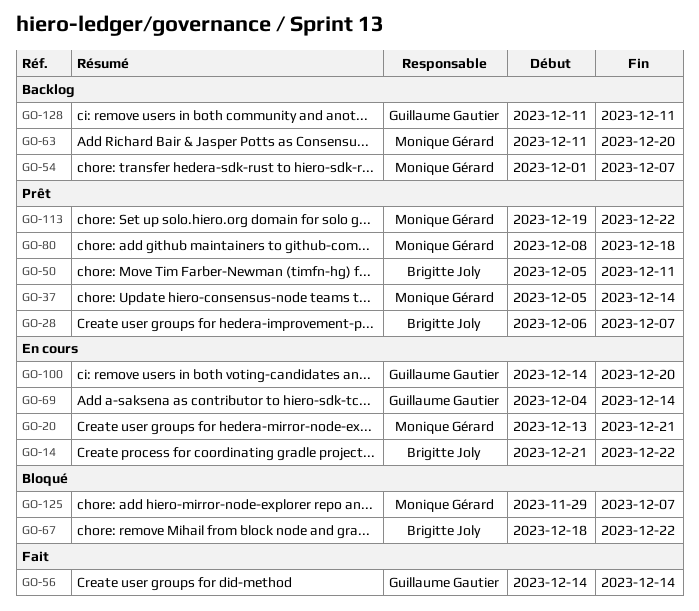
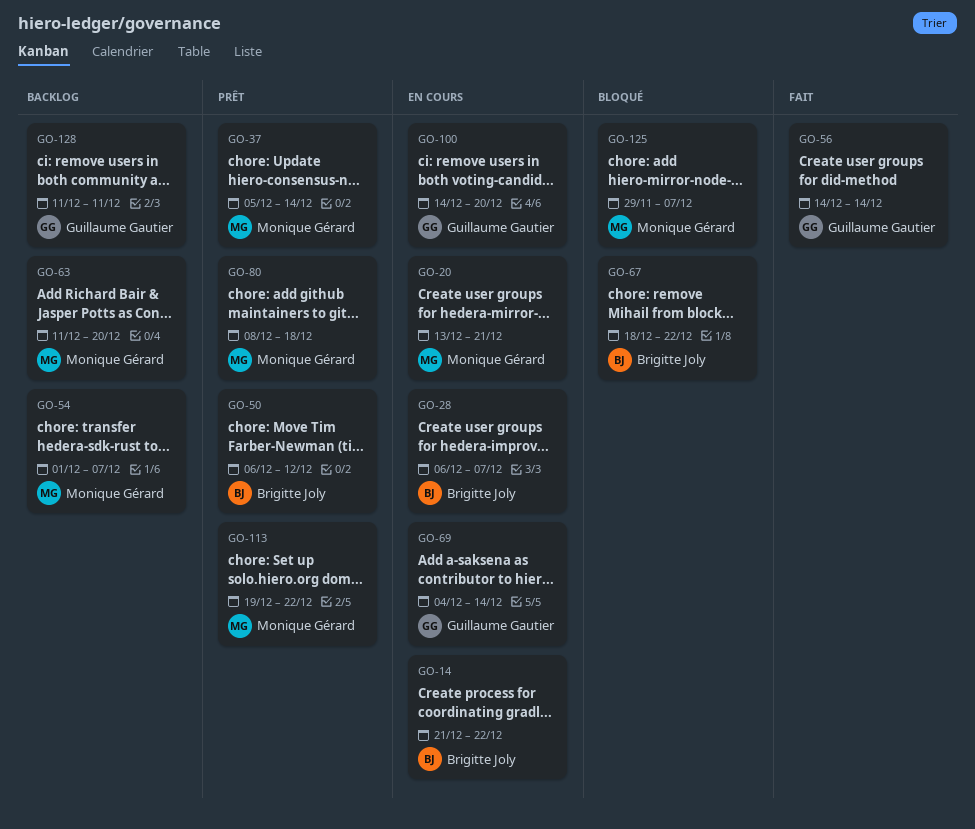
GO-28, status: Prêt -> En cours
GO-50, start: Dec 5 -> Dec 6
GO-50, due: Dec 11 -> Dec 12

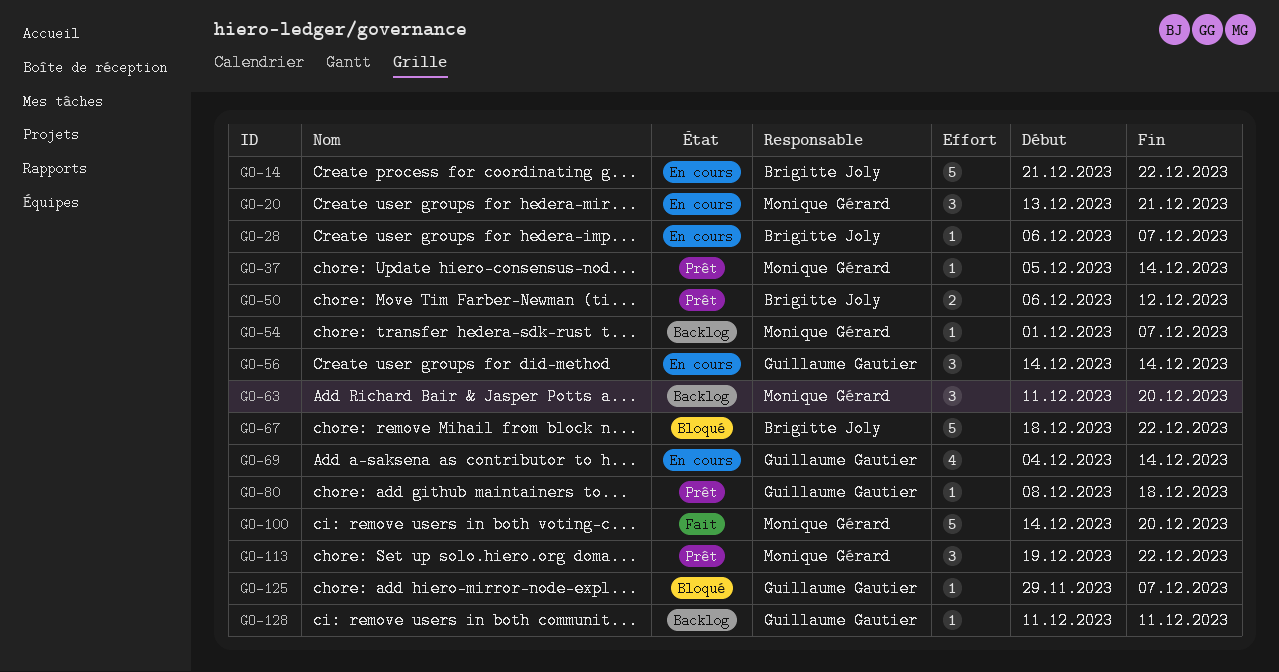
GO-56, status: Fait -> En cours
GO-80, owner: Monique Gérard -> Guillaume Gautier
GO-100, status: En cours -> Fait
GO-100, owner: Guillaume Gautier -> Monique Gérard
GO-125, owner: Monique Gérard -> Guillaume Gautier

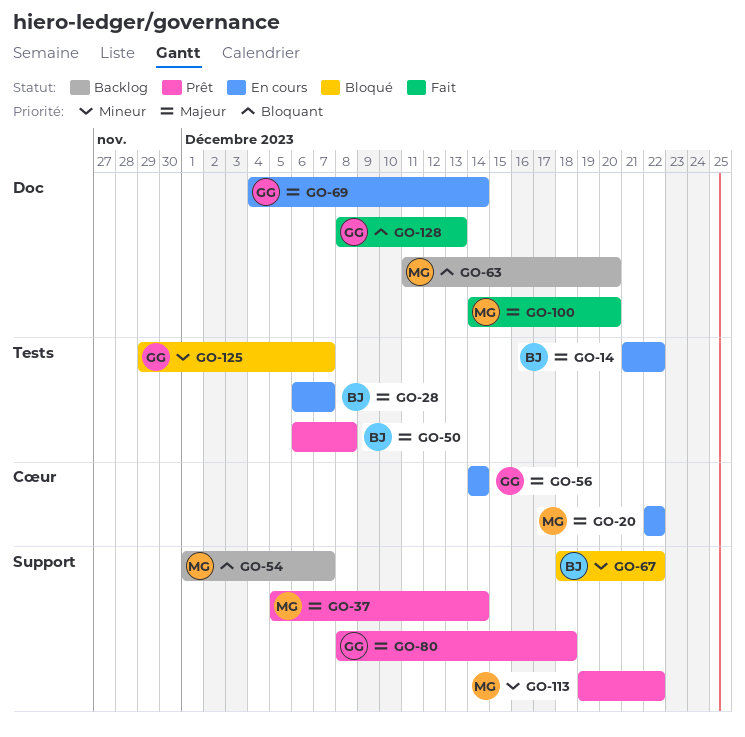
GO-20, start: Dec 13 -> Dec 22
GO-20, due: Dec 21 -> Dec 22
GO-50, due: Dec 12 -> Dec 8
GO-128, status: Backlog -> Fait
GO-128, start: Dec 11 -> Dec 8
GO-128, due: Dec 11 -> Dec 13

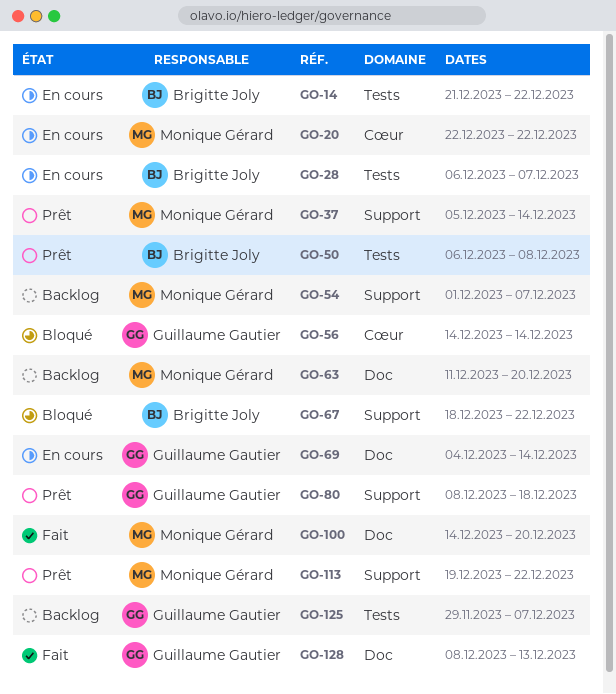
GO-56, status: En cours -> Bloqué
GO-125, status: Bloqué -> Backlog

